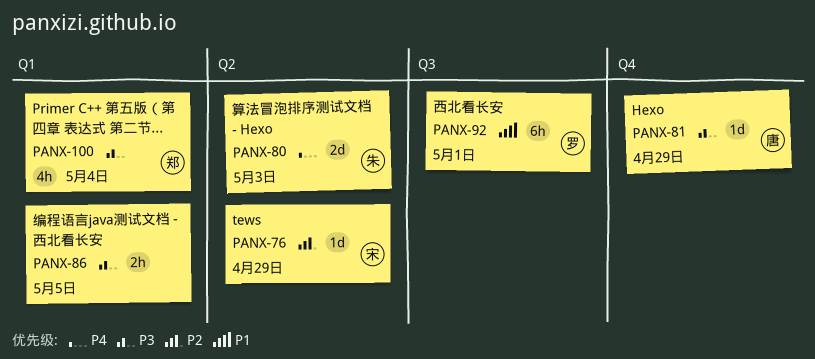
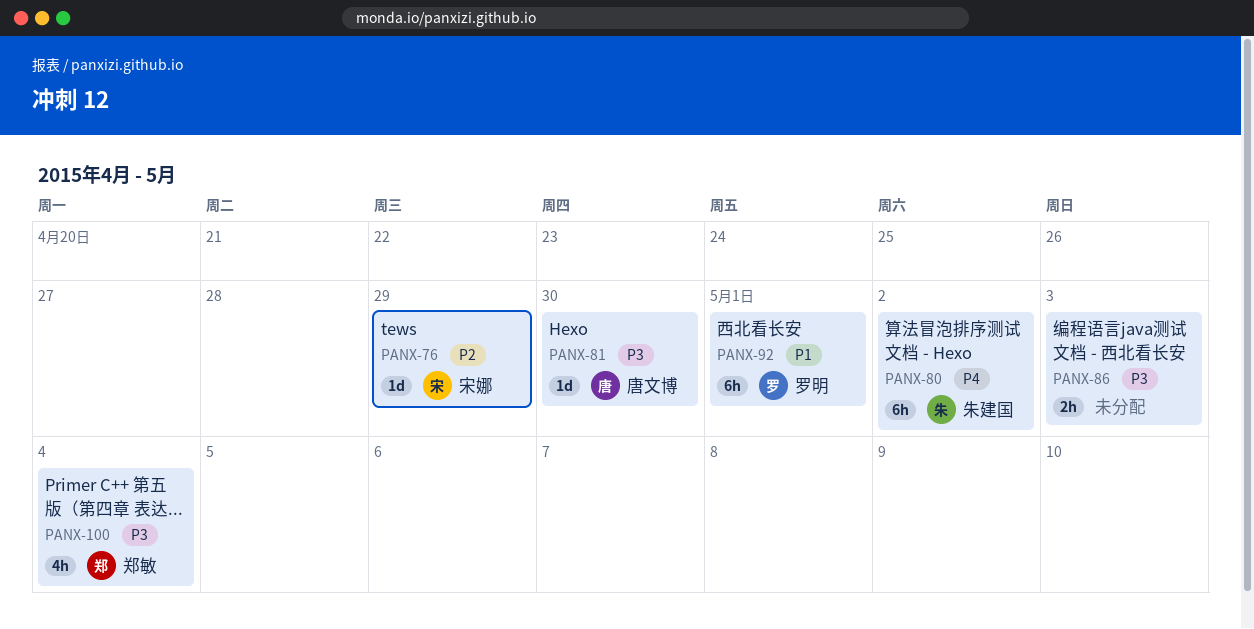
PANX-80, estimate: 2d -> 6h
PANX-80, due: May 3 -> May 2
PANX-81, due: Apr 29 -> Apr 30
PANX-86, due: May 5 -> May 3

